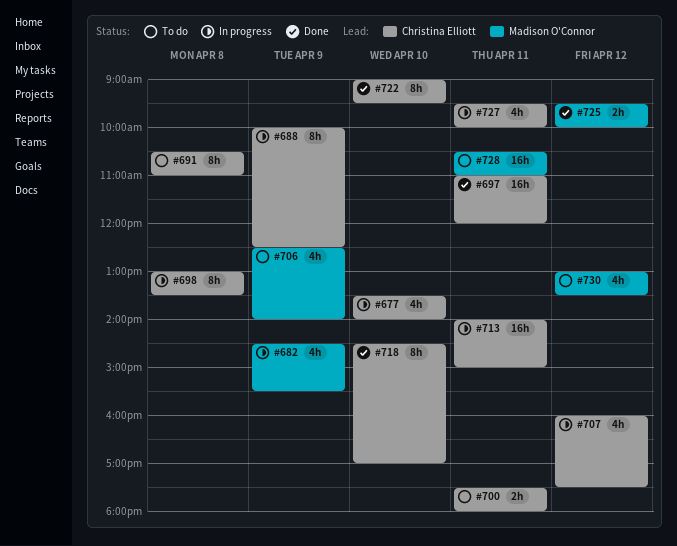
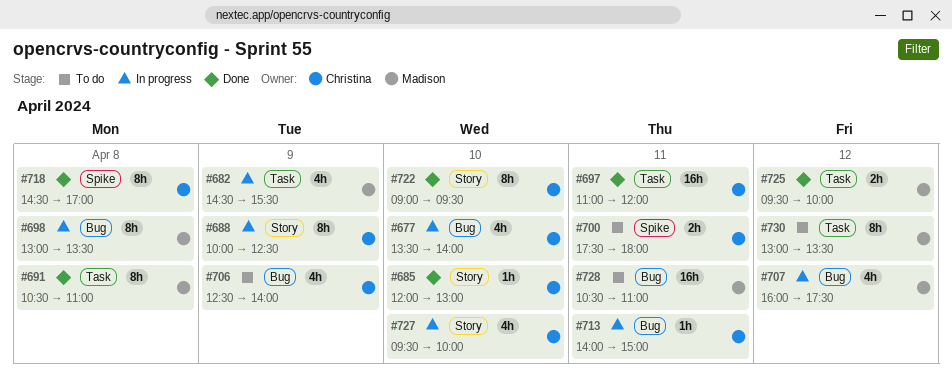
#685: none -> present
#691, status: To do -> Done
#691, owner: Christina Elliott -> Madison O'Connor
#698, owner: Christina Elliott -> Madison O'Connor
#706, owner: Madison O'Connor -> Christina Elliott
#707, owner: Christina Elliott -> Madison O'Connor
#713, estimate: 16h -> 1h
#718, day: Apr 10 -> Apr 8
#727, day: Apr 11 -> Apr 10
#730, estimate: 4h -> 8h

